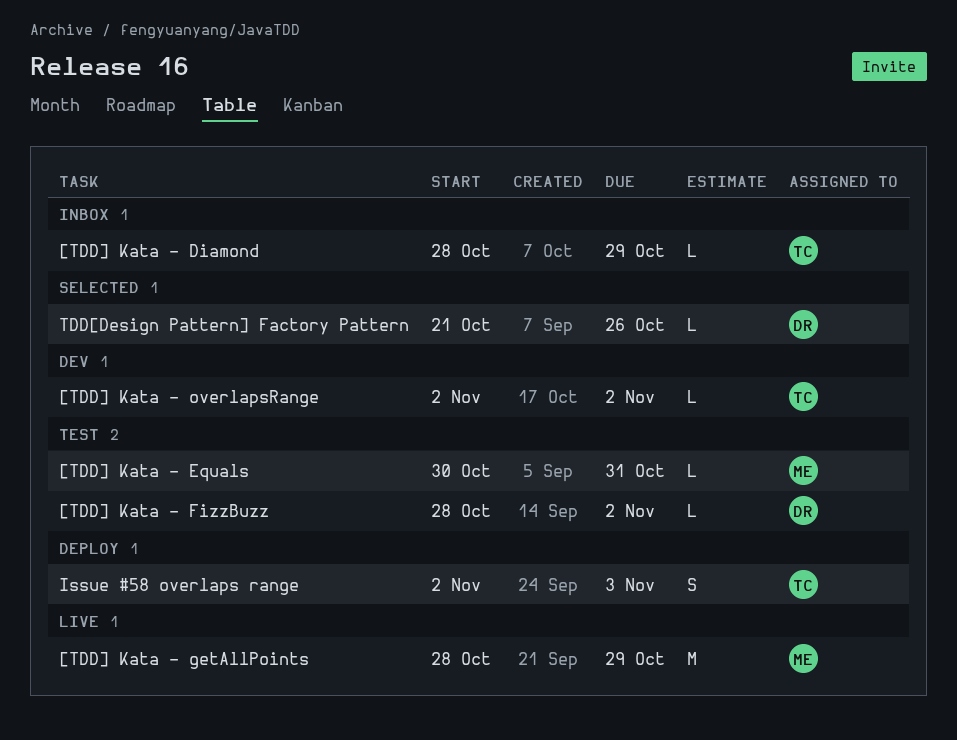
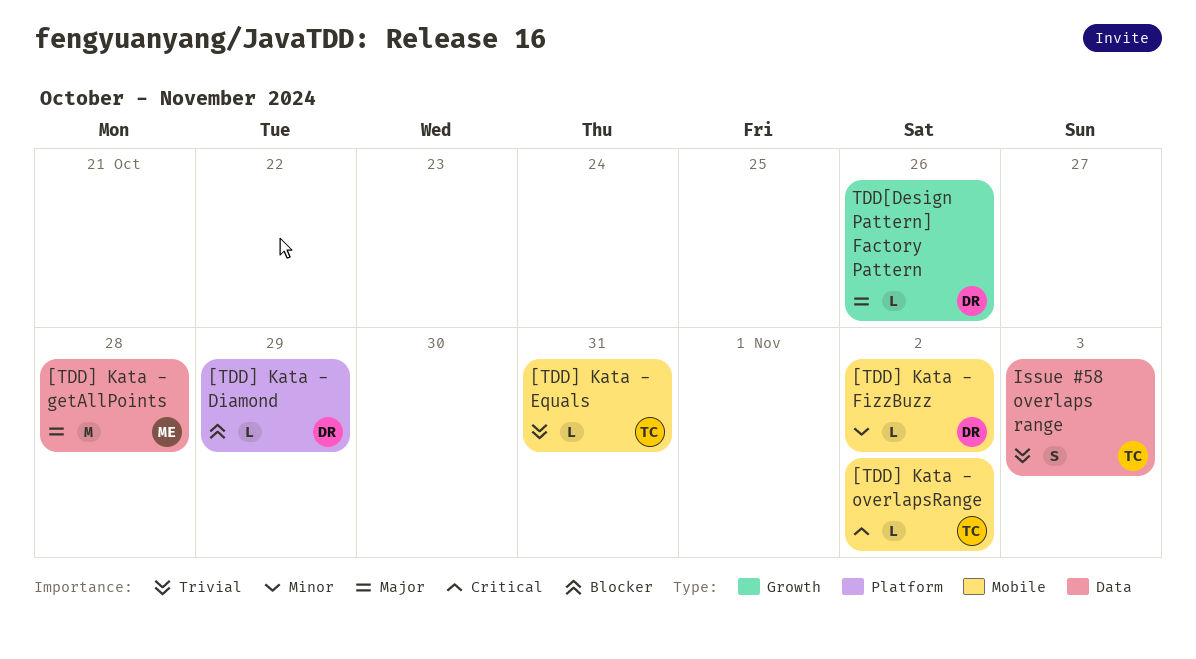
[TDD] Kata - Diamond, owner: TC -> DR
[TDD] Kata - Equals, owner: ME -> TC
[TDD] Kata - getAllPoints, due: Oct 29 -> Oct 28

